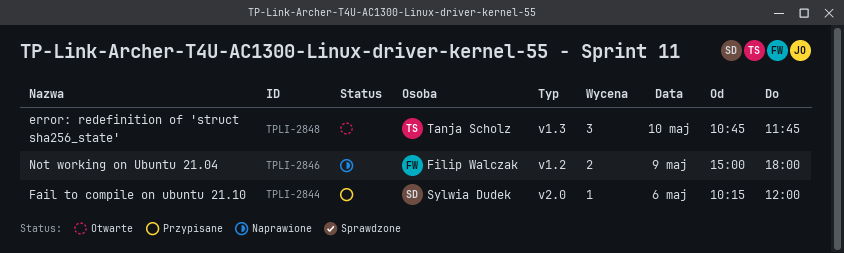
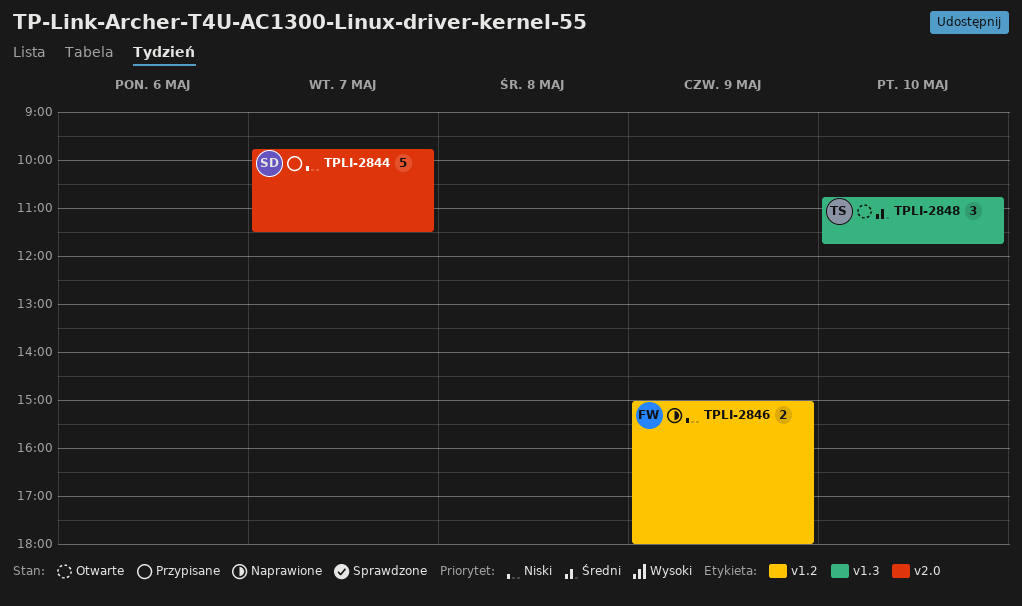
TPLI-2844, estimate: 1 -> 5
TPLI-2844, day: May 6 -> May 7
TPLI-2844, begins: 10:15 -> 09:45
TPLI-2844, ends: 12:00 -> 11:30

